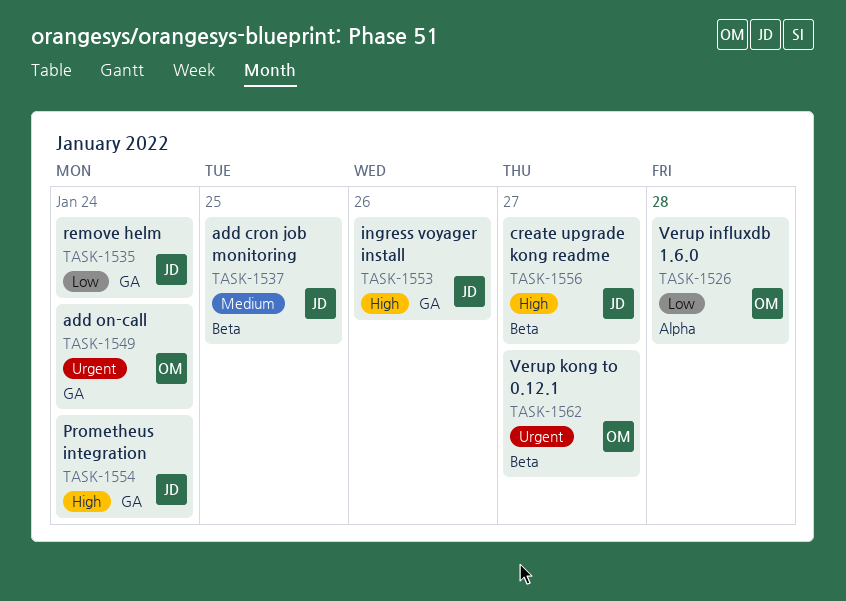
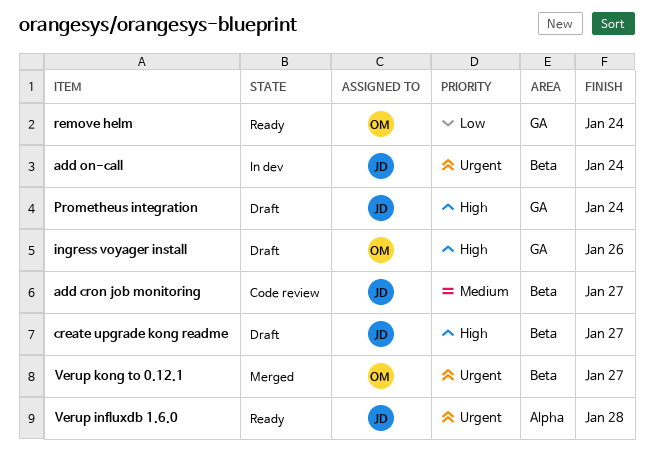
add cron job monitoring, due: Jan 25 -> Jan 27
add on-call, owner: OM -> JD
add on-call, label: GA -> Beta
ingress voyager install, owner: JD -> OM
remove helm, owner: JD -> OM
Verup influxdb 1.6.0, owner: OM -> JD
Verup influxdb 1.6.0, priority: Low -> Urgent

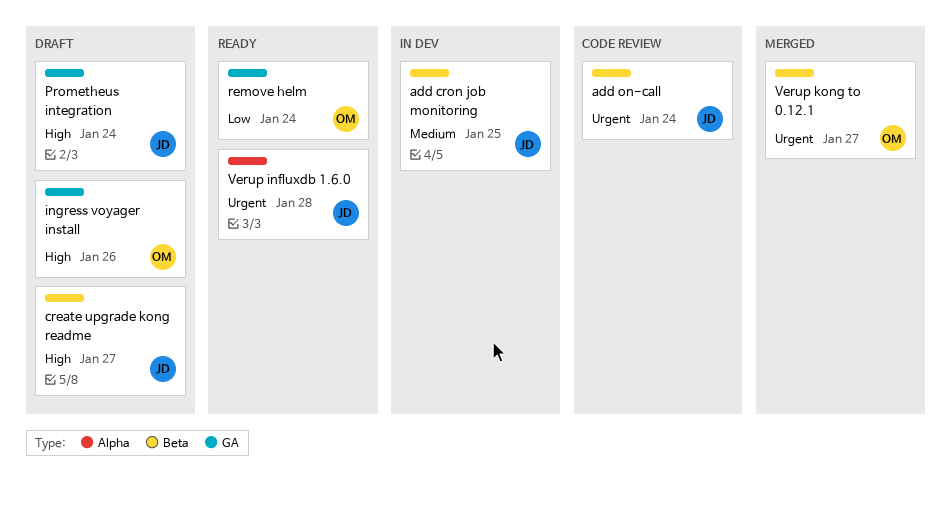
add cron job monitoring, status: Code review -> In dev
add cron job monitoring, due: Jan 27 -> Jan 25
add on-call, status: In dev -> Code review

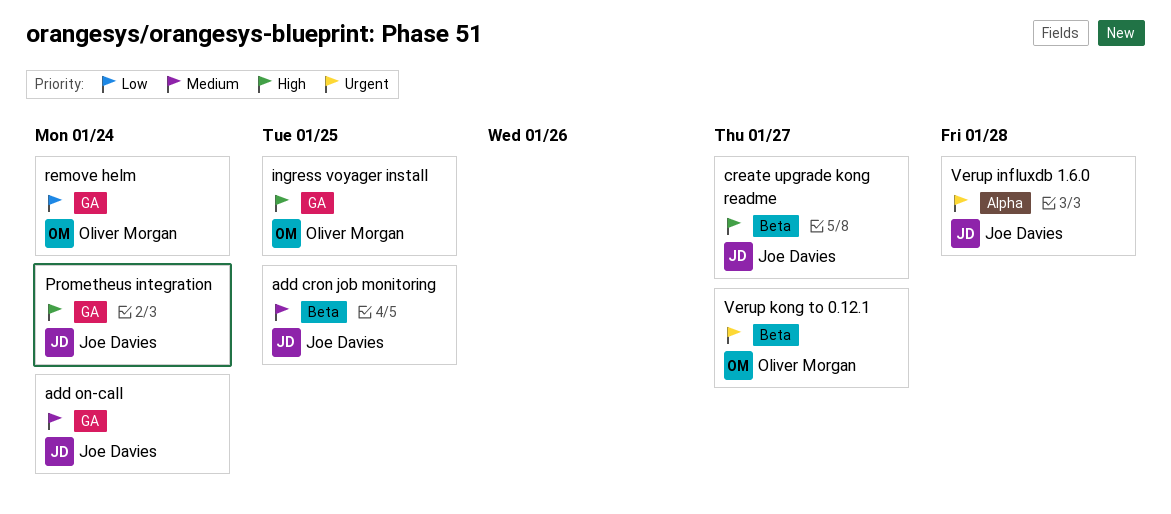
add on-call, priority: Urgent -> Medium
add on-call, label: Beta -> GA
ingress voyager install, due: Jan 26 -> Jan 25

